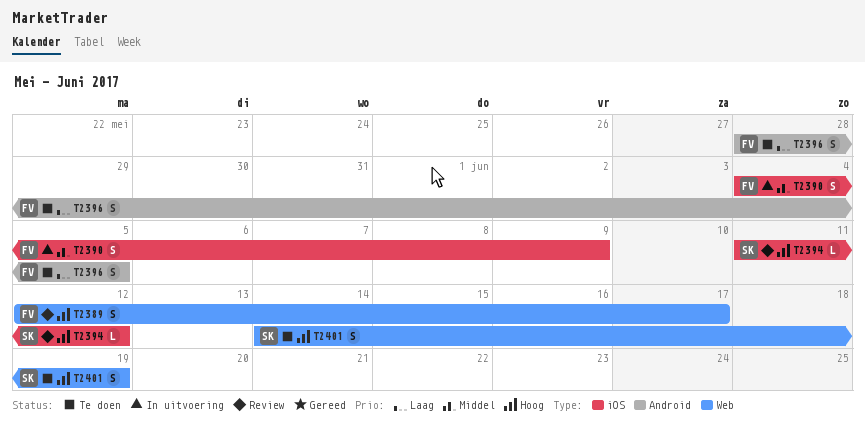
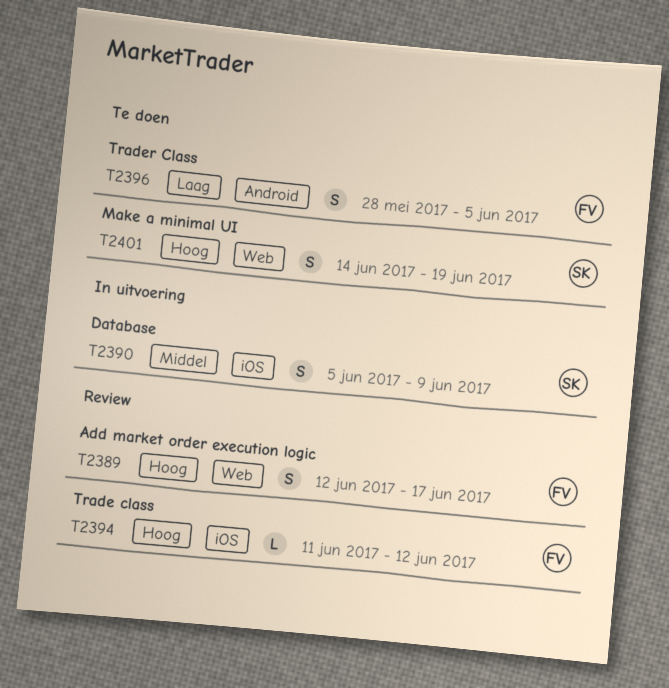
T2390, owner: FV -> SK
T2390, start: Jun 4 -> Jun 5
T2394, owner: SK -> FV

